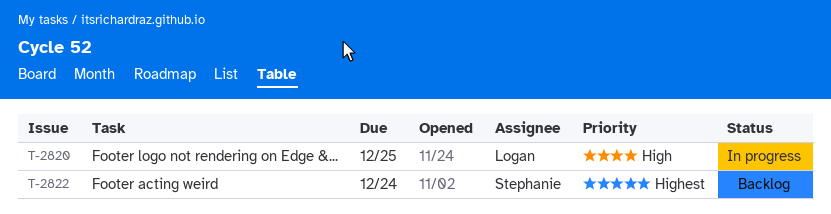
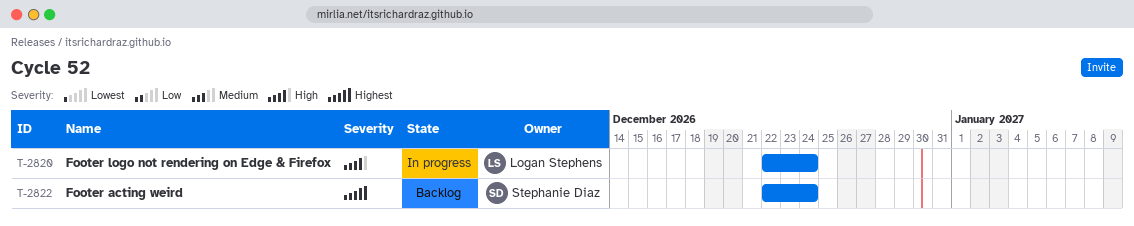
T-2820, due: Dec 25 -> Dec 24

